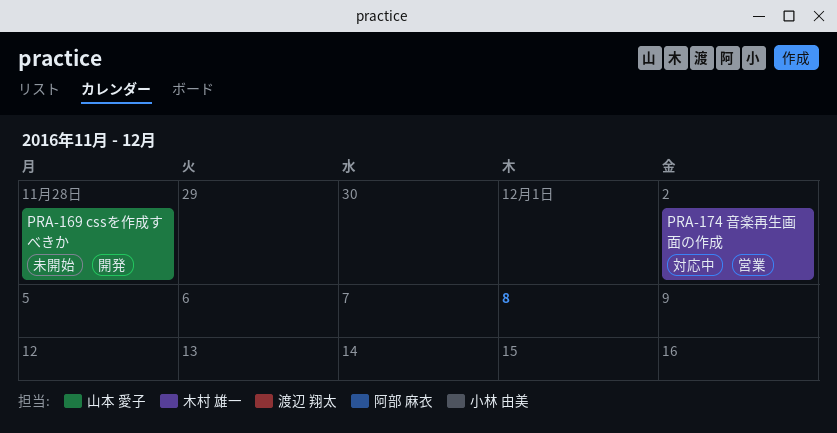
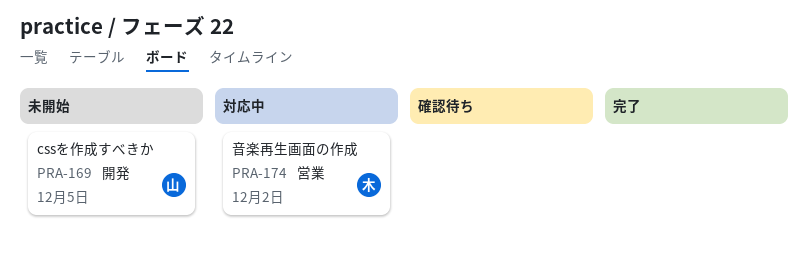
PRA-169, due: Nov 28 -> Dec 5

